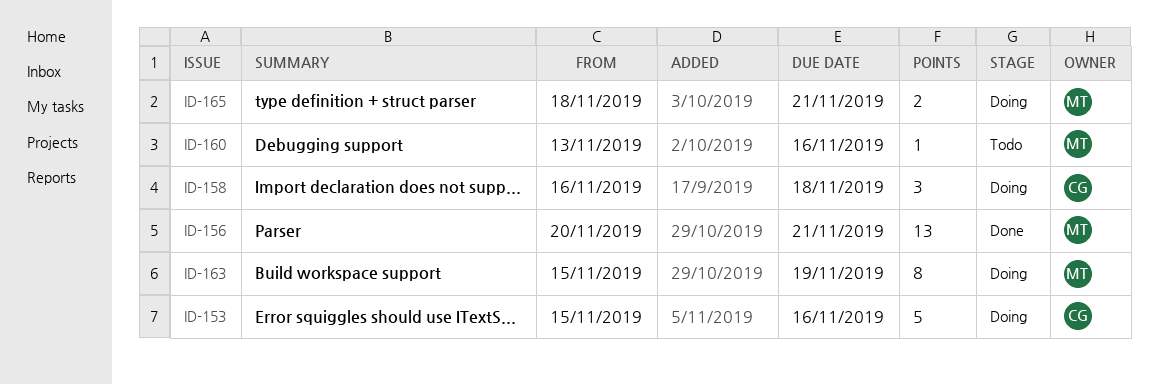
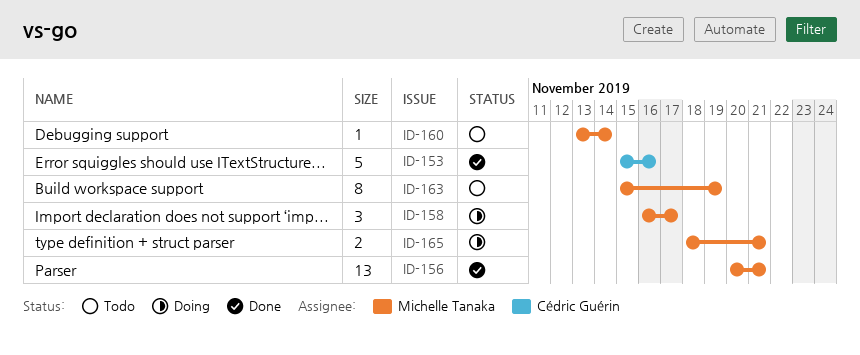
ID-153, status: Doing -> Done
ID-158, owner: Cédric Guérin -> Michelle Tanaka
ID-158, due: Nov 18 -> Nov 17
ID-160, due: Nov 16 -> Nov 14
ID-163, status: Doing -> Todo

